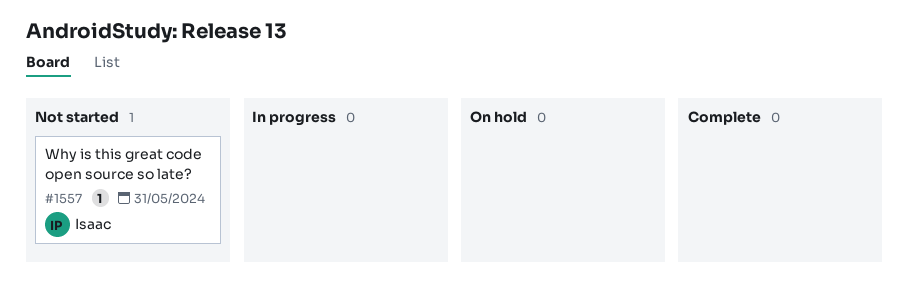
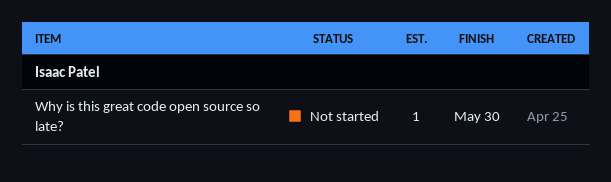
Why is this great code open source so late?, due: May 31 -> May 30

